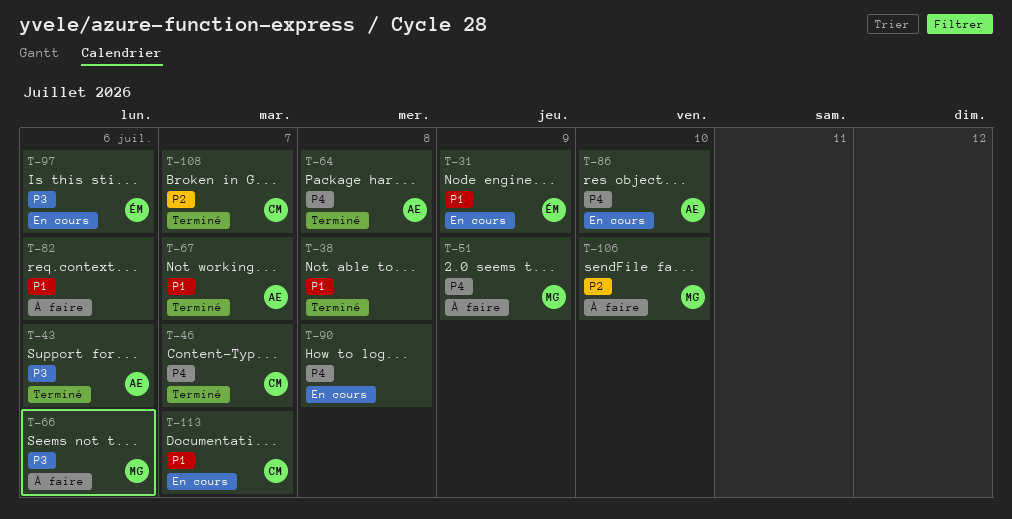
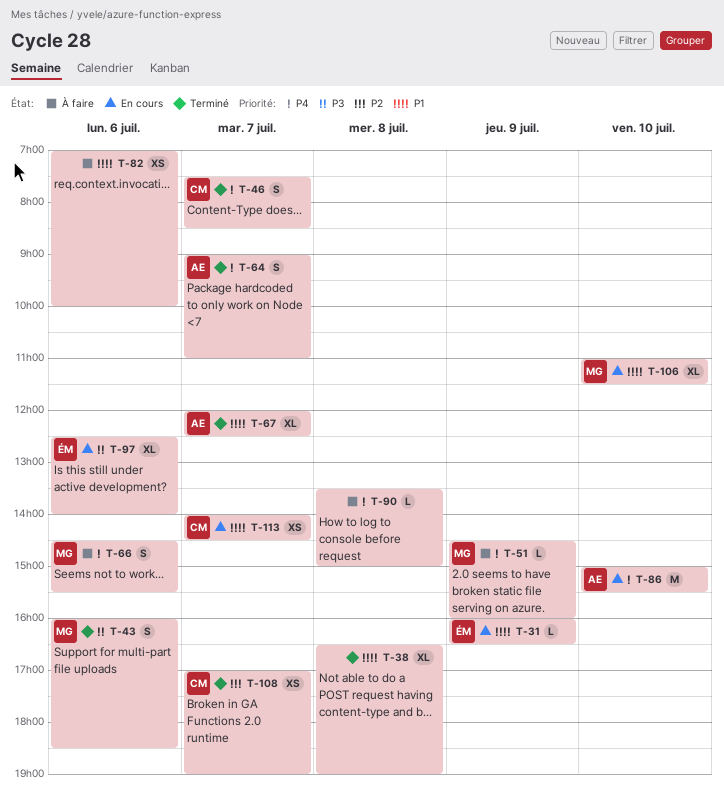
T-43, owner: AE -> MG
T-64, day: Jul 8 -> Jul 7
T-66, priority: P3 -> P4
T-90, status: En cours -> À faire
T-106, status: À faire -> En cours
T-106, priority: P2 -> P1

